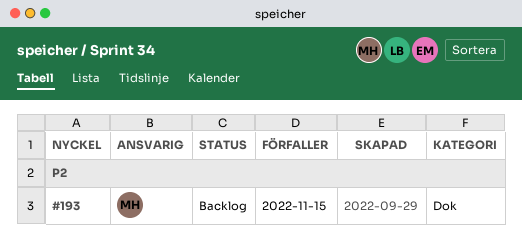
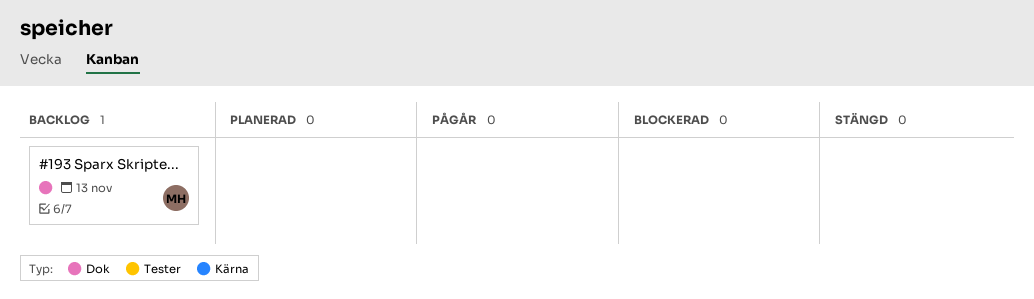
#193, due: Nov 15 -> Nov 13

